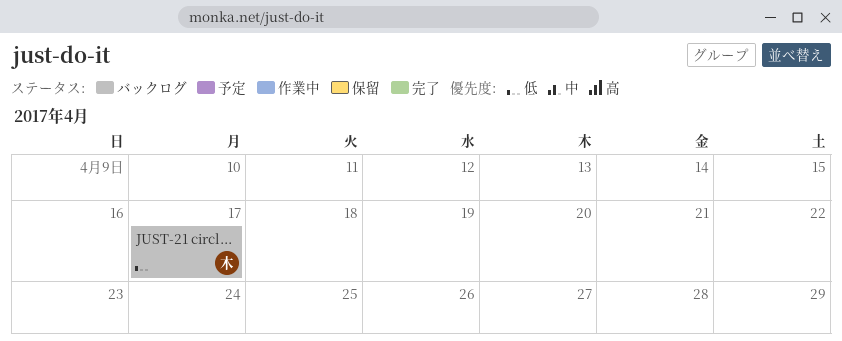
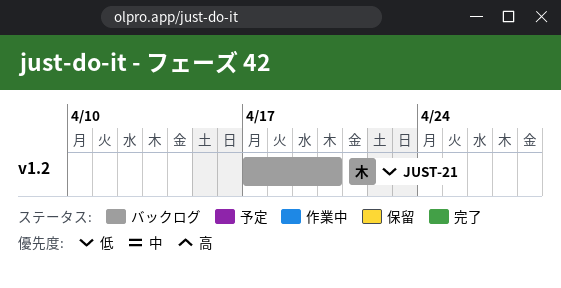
JUST-21, due: Apr 17 -> Apr 20

